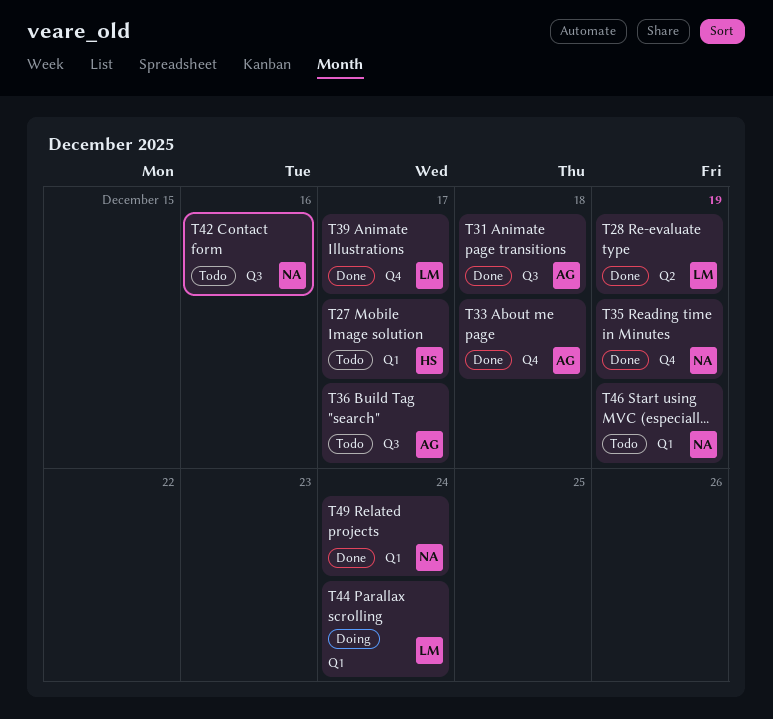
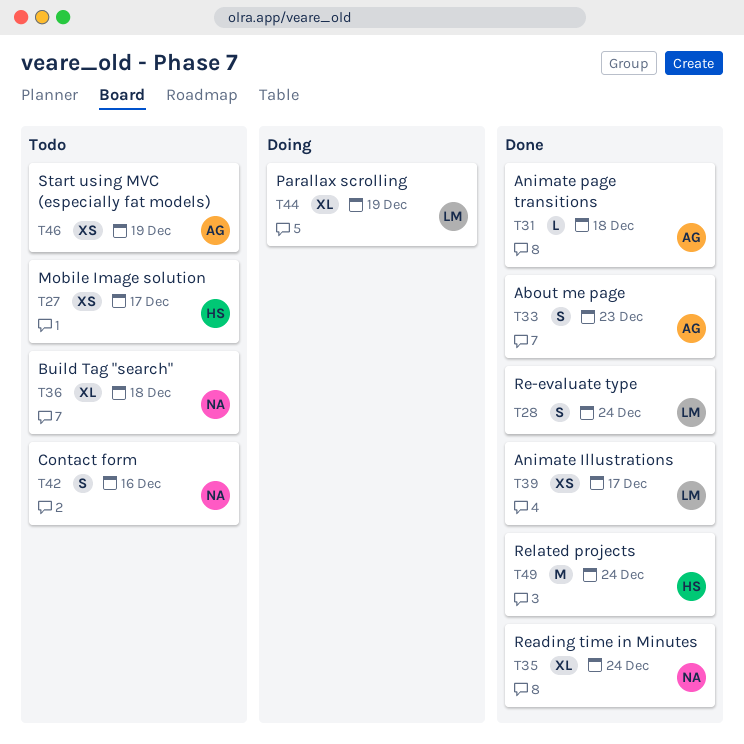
T28, due: Dec 19 -> Dec 24
T33, due: Dec 18 -> Dec 23
T35, due: Dec 19 -> Dec 24
T36, owner: AG -> NA
T36, due: Dec 17 -> Dec 18
T44, due: Dec 24 -> Dec 19
T46, owner: NA -> AG
T49, owner: NA -> HS

